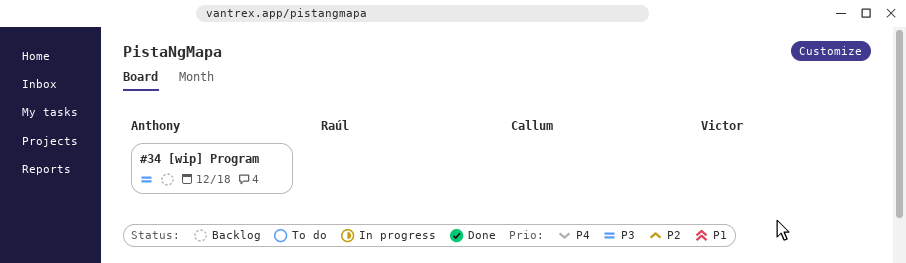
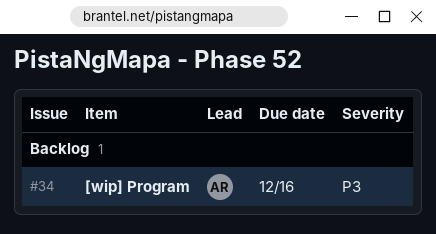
#34, due: Dec 18 -> Dec 16

